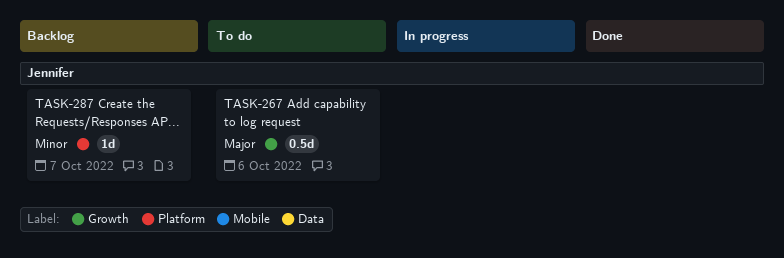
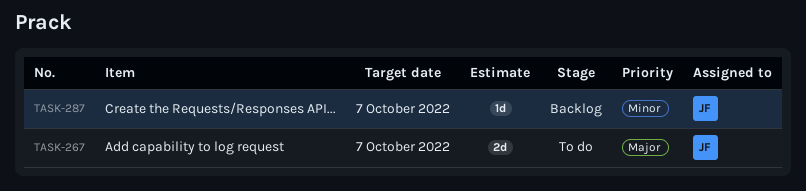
TASK-267, estimate: 0.5d -> 2d
TASK-267, due: Oct 6 -> Oct 7

